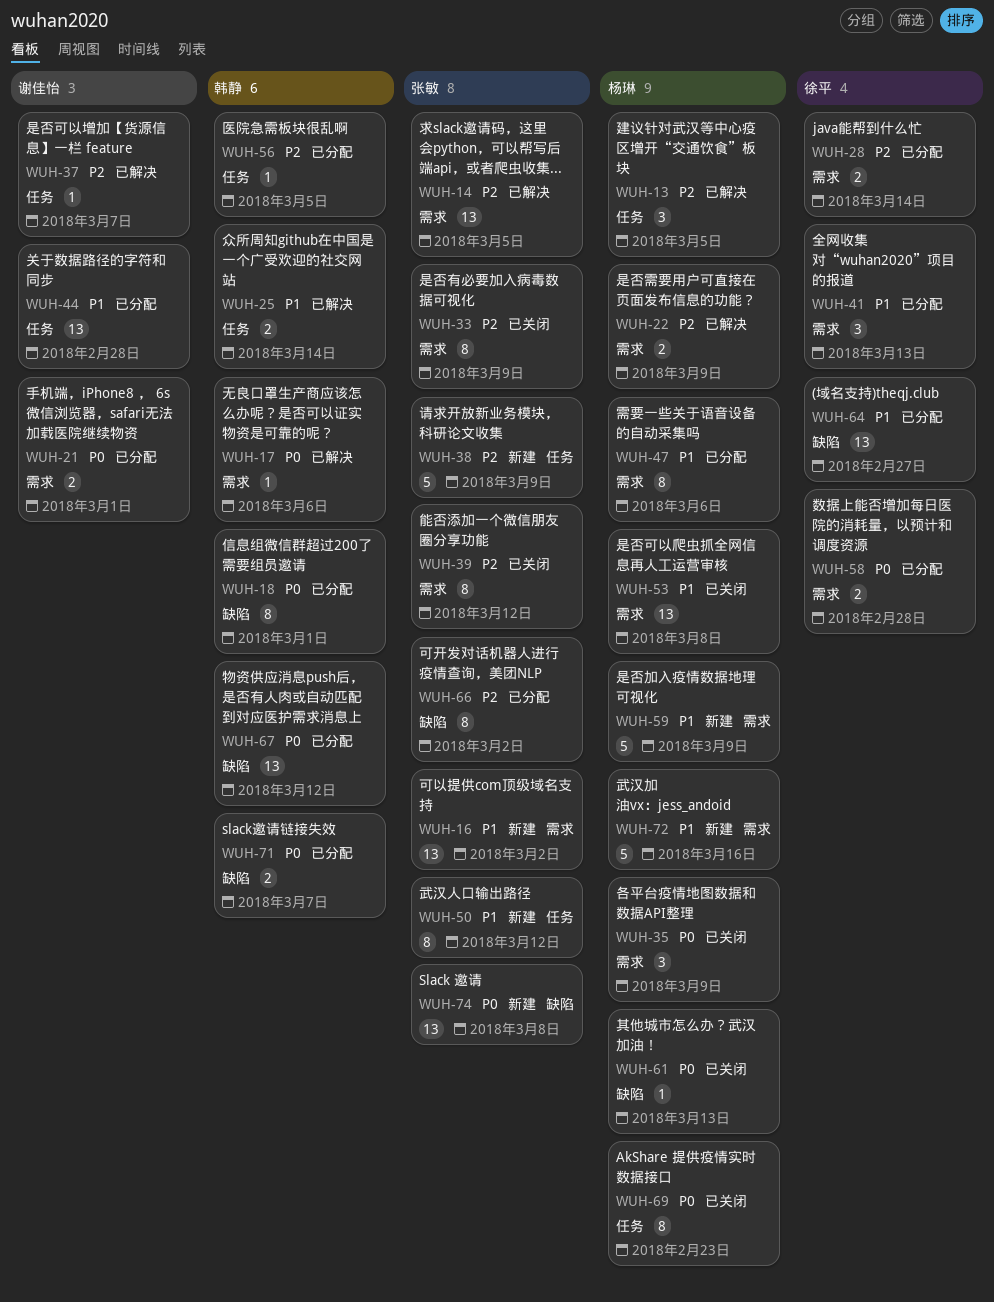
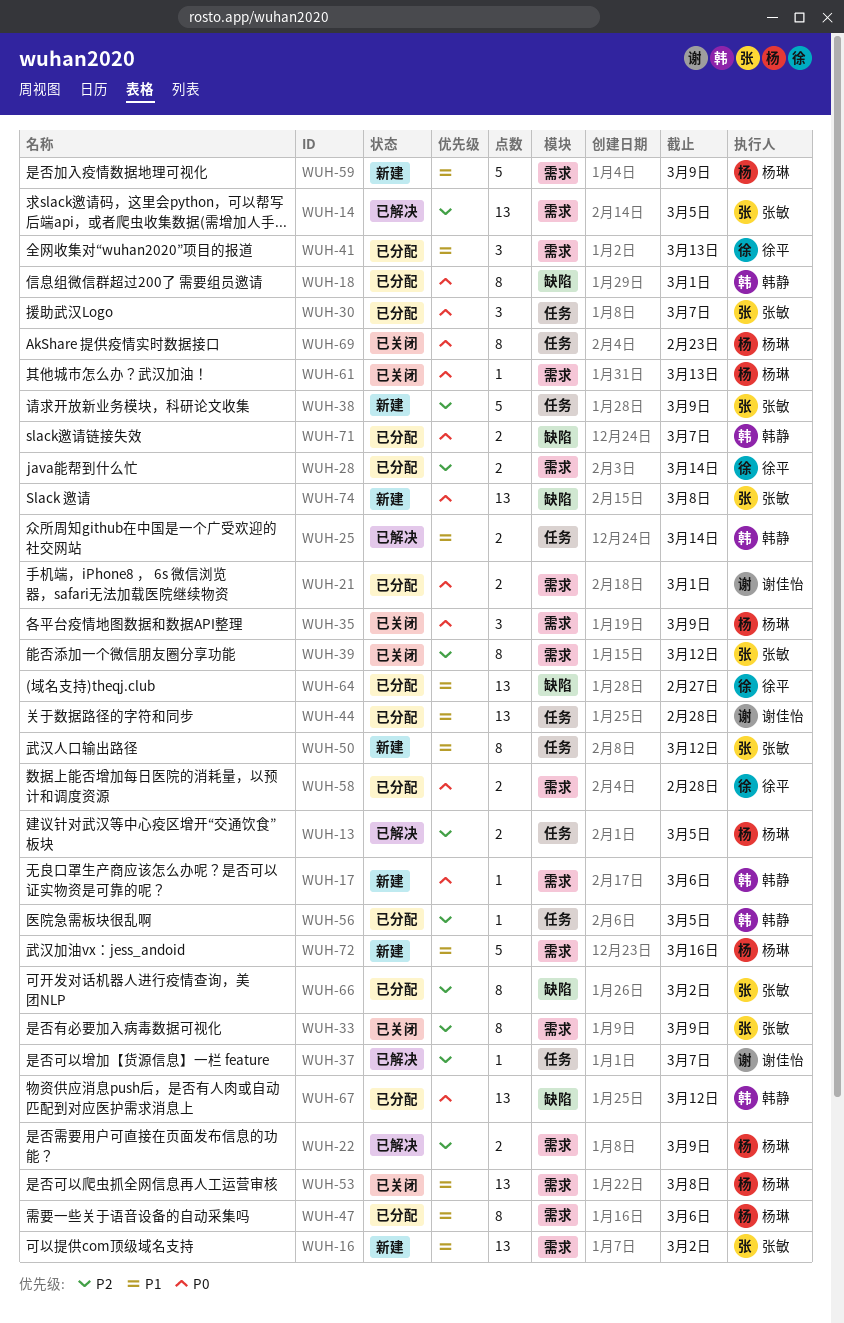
WUH-13, estimate: 3 -> 2
WUH-17, status: 已解决 -> 新建
WUH-30: none -> present
WUH-61, label: 缺陷 -> 需求

